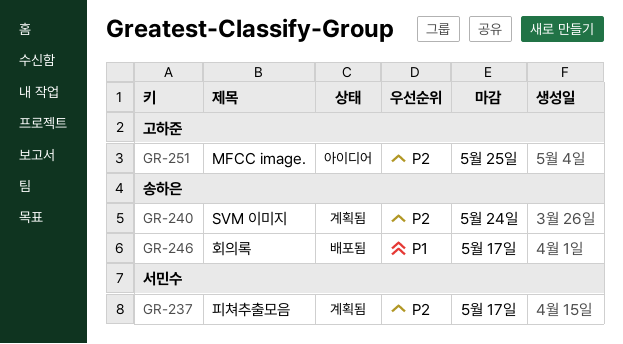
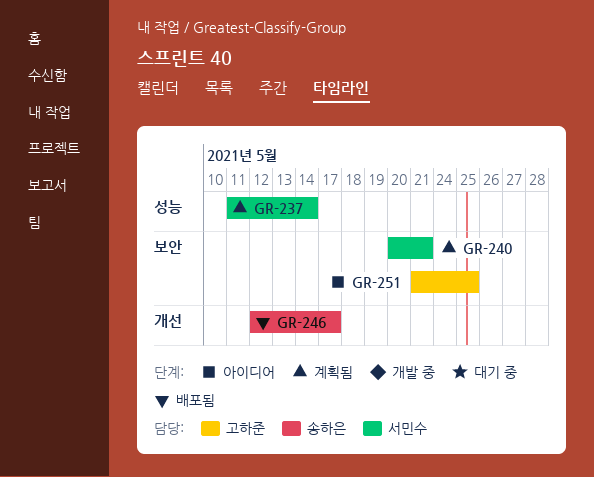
GR-237, due: May 17 -> May 14
GR-240, owner: 송하은 -> 서민수
GR-240, due: May 24 -> May 21

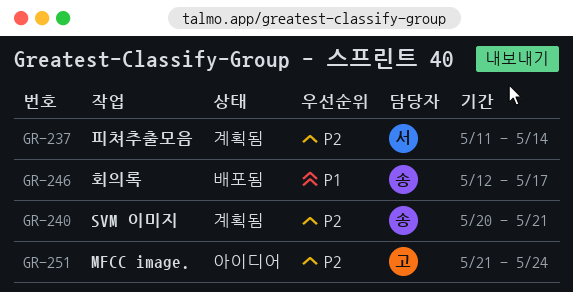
GR-240, owner: 서민수 -> 송하은
GR-251, due: May 25 -> May 24

